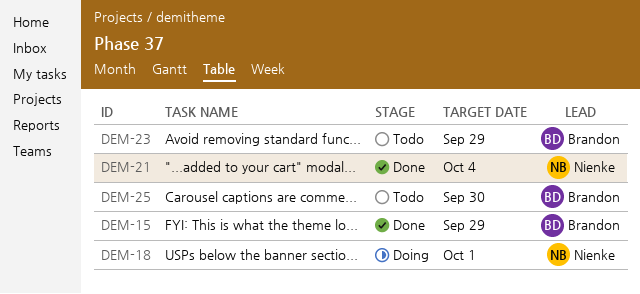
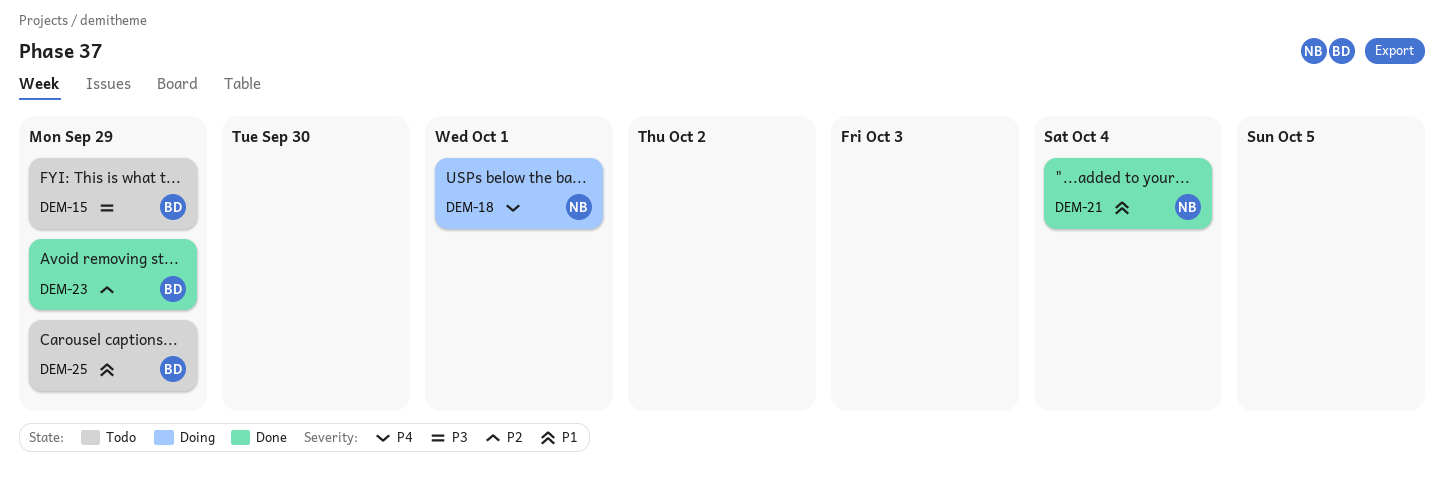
DEM-15, status: Done -> Todo
DEM-23, status: Todo -> Done
DEM-25, due: Sep 30 -> Sep 29

